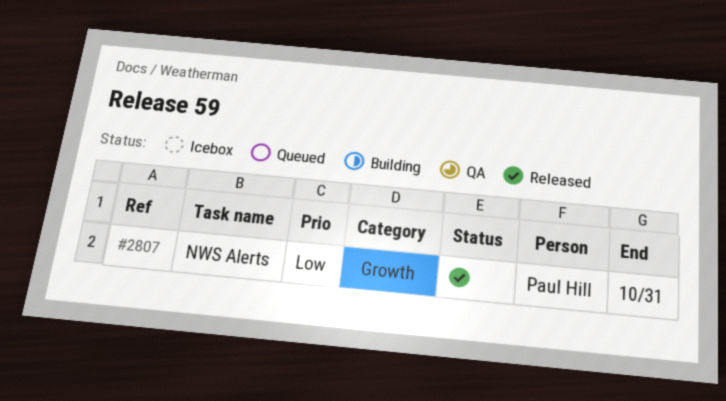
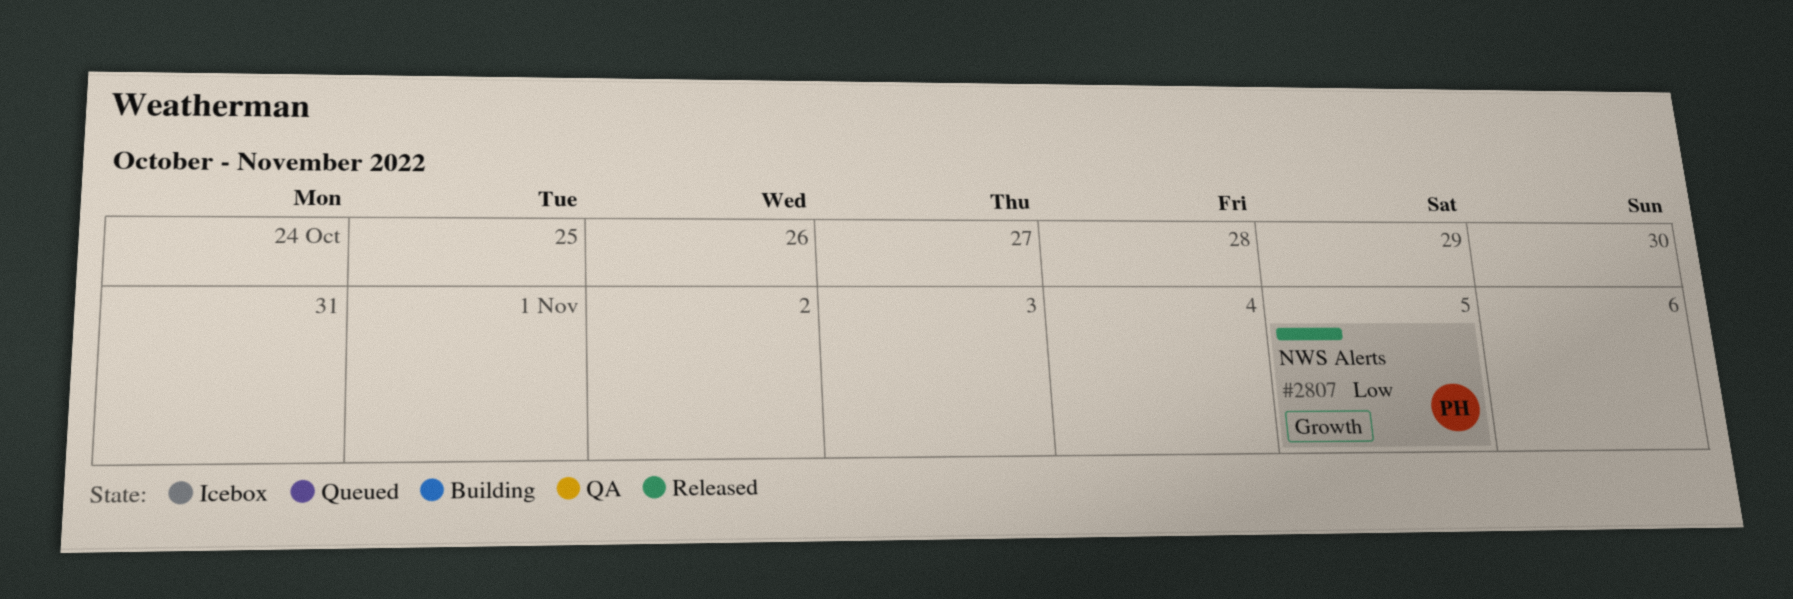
#2807, due: Oct 31 -> Nov 5

